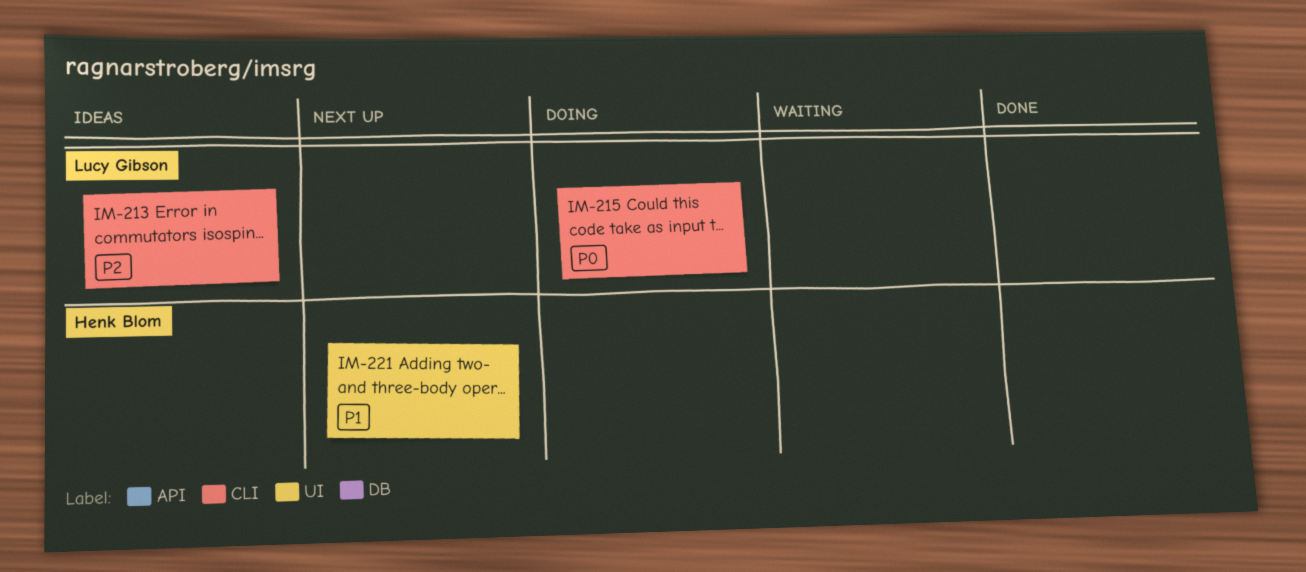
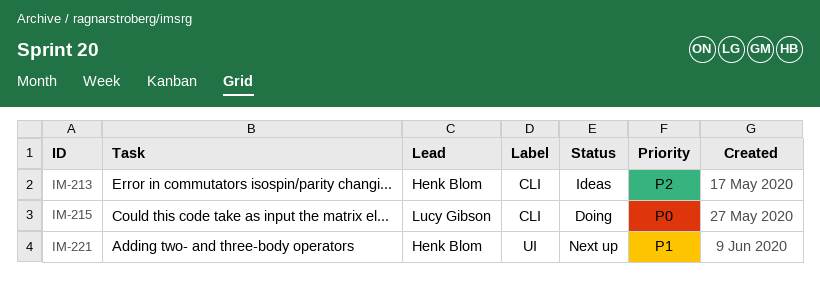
IM-213, owner: Lucy Gibson -> Henk Blom

